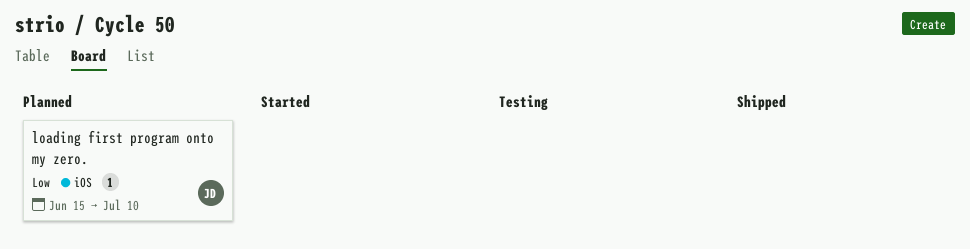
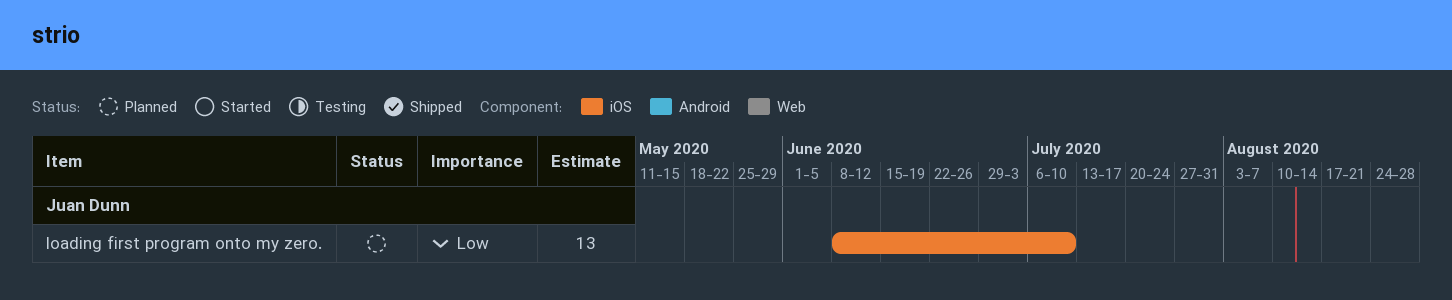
loading first program onto my zero., estimate: 1 -> 13
loading first program onto my zero., start: Jun 15 -> Jun 8

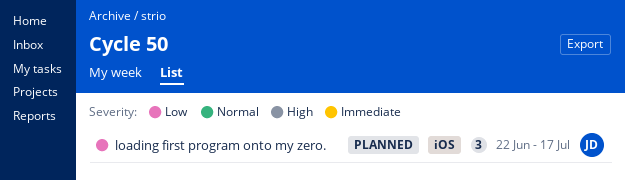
loading first program onto my zero., estimate: 13 -> 3
loading first program onto my zero., start: Jun 8 -> Jun 22
loading first program onto my zero., due: Jul 10 -> Jul 17

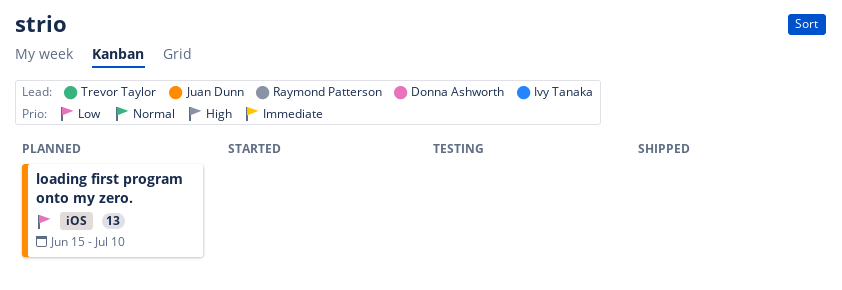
loading first program onto my zero., estimate: 3 -> 13
loading first program onto my zero., start: Jun 22 -> Jun 15
loading first program onto my zero., due: Jul 17 -> Jul 10

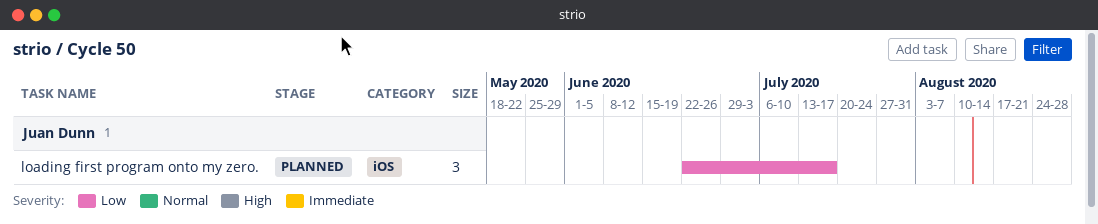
loading first program onto my zero., estimate: 13 -> 3
loading first program onto my zero., start: Jun 15 -> Jun 22
loading first program onto my zero., due: Jul 10 -> Jul 17

